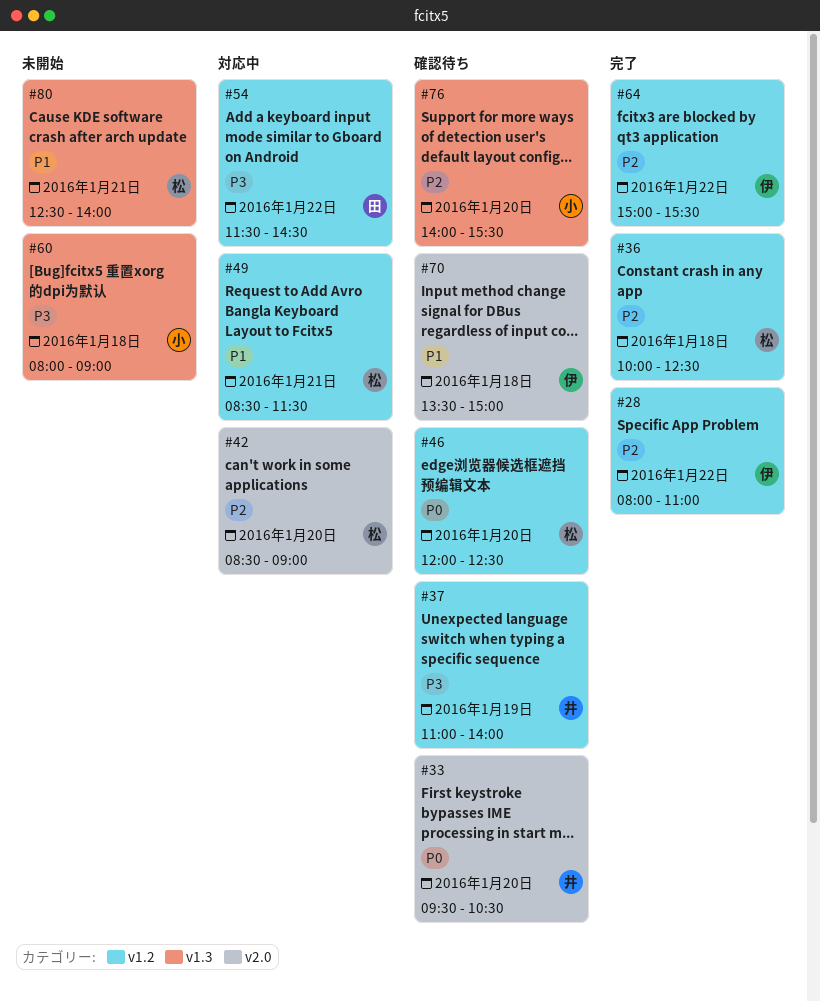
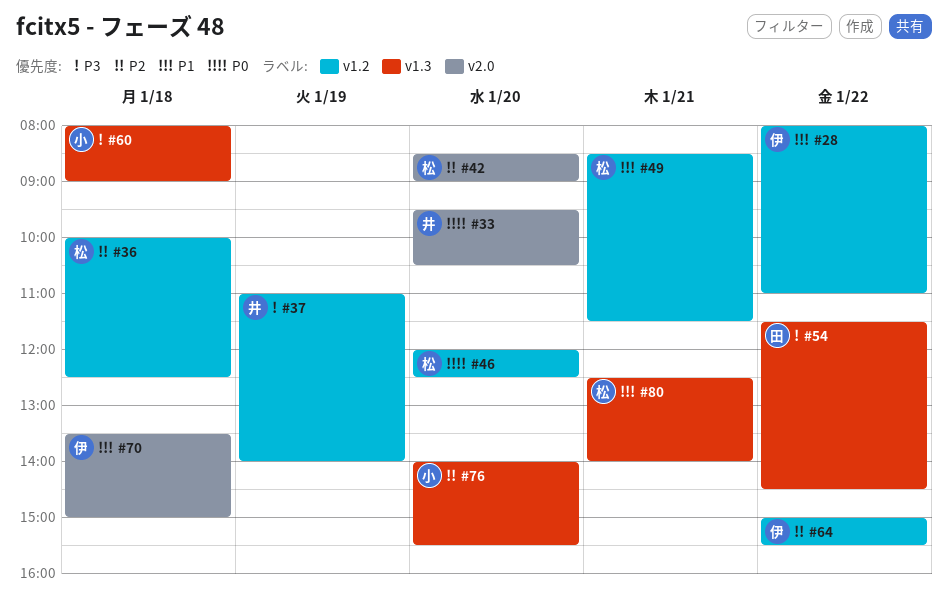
#28, priority: P2 -> P1
#54, label: v1.2 -> v1.3

